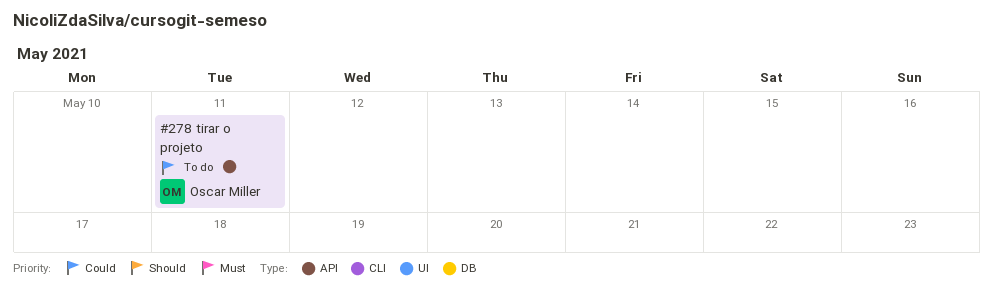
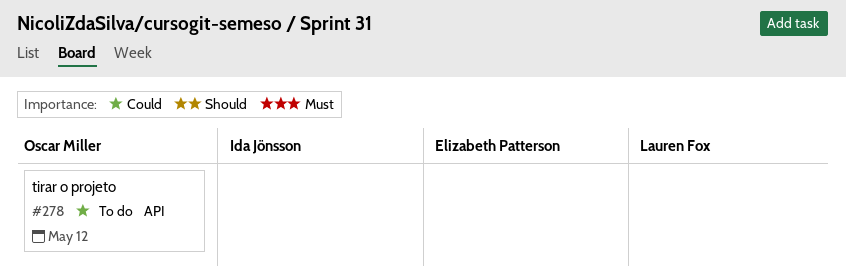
#278, due: May 11 -> May 12

